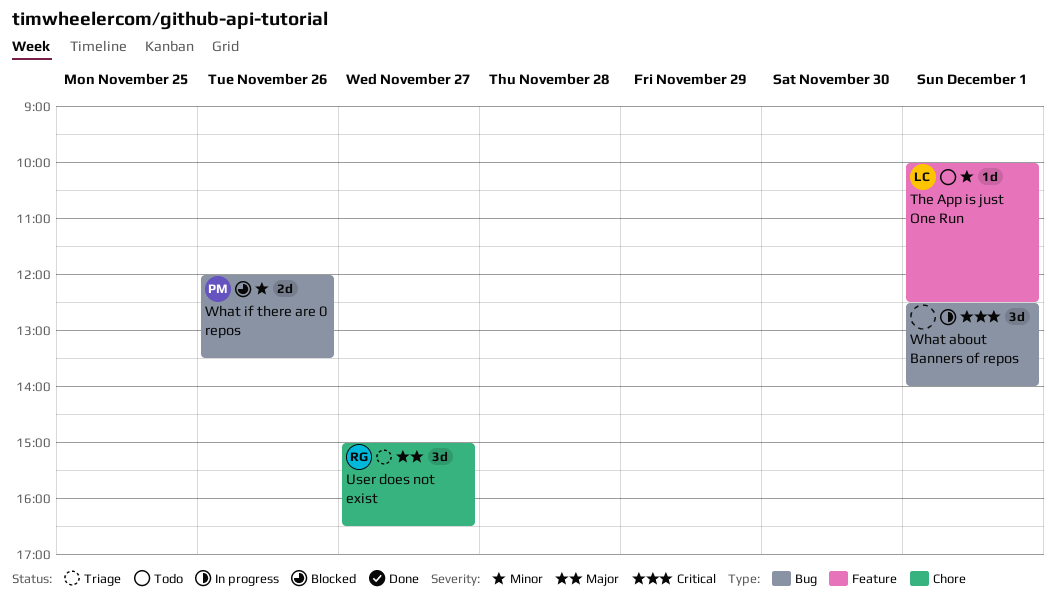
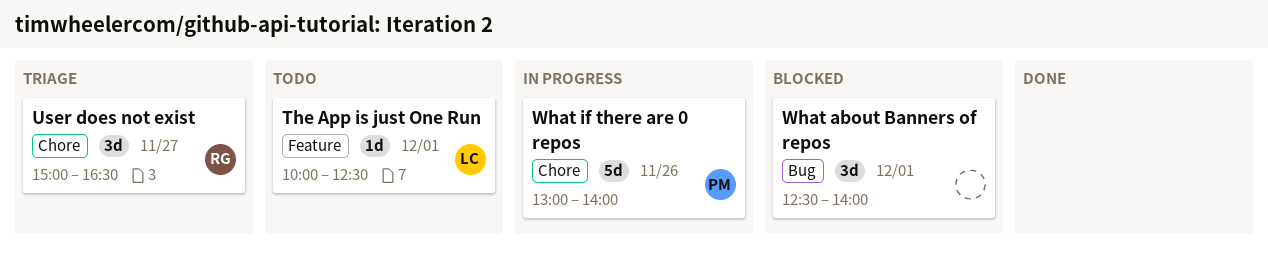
What about Banners of repos, status: In progress -> Blocked
What if there are 0 repos, status: Blocked -> In progress
What if there are 0 repos, label: Bug -> Chore
What if there are 0 repos, estimate: 2d -> 5d
What if there are 0 repos, begins: 12:00 -> 13:00
What if there are 0 repos, ends: 13:30 -> 14:00

